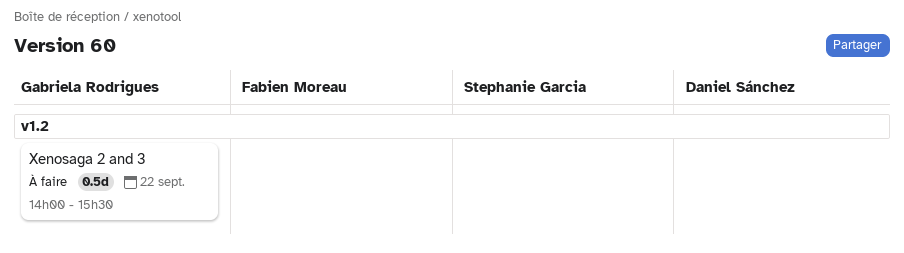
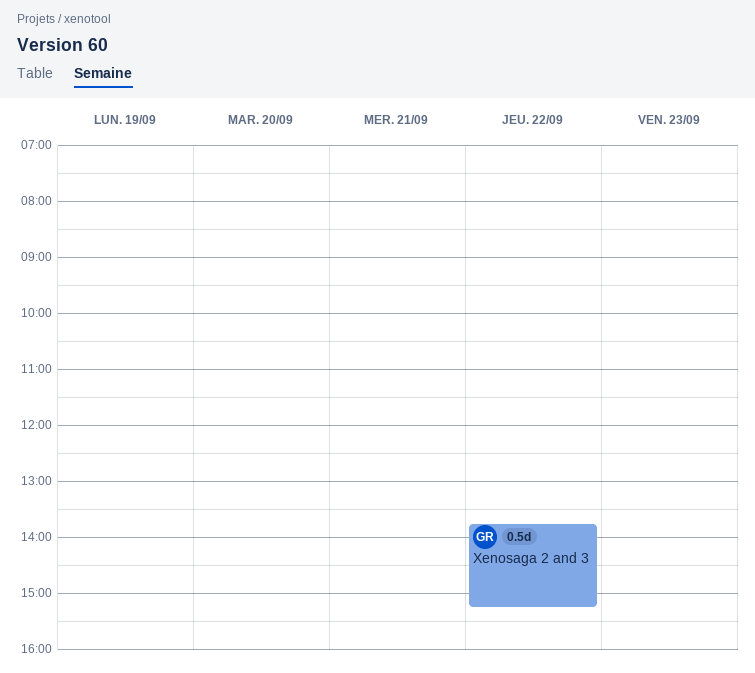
Xenosaga 2 and 3, begins: 14:00 -> 13:45
Xenosaga 2 and 3, ends: 15:30 -> 15:15

